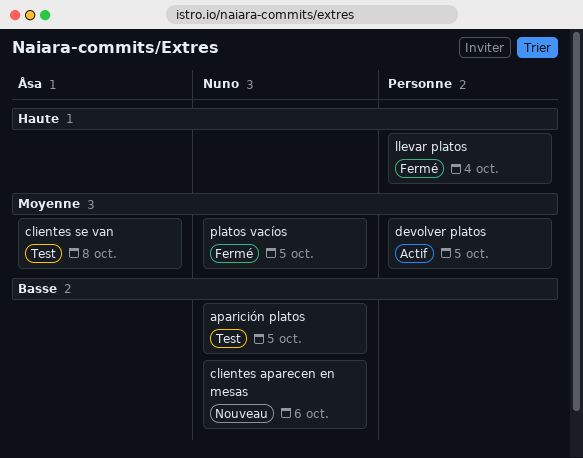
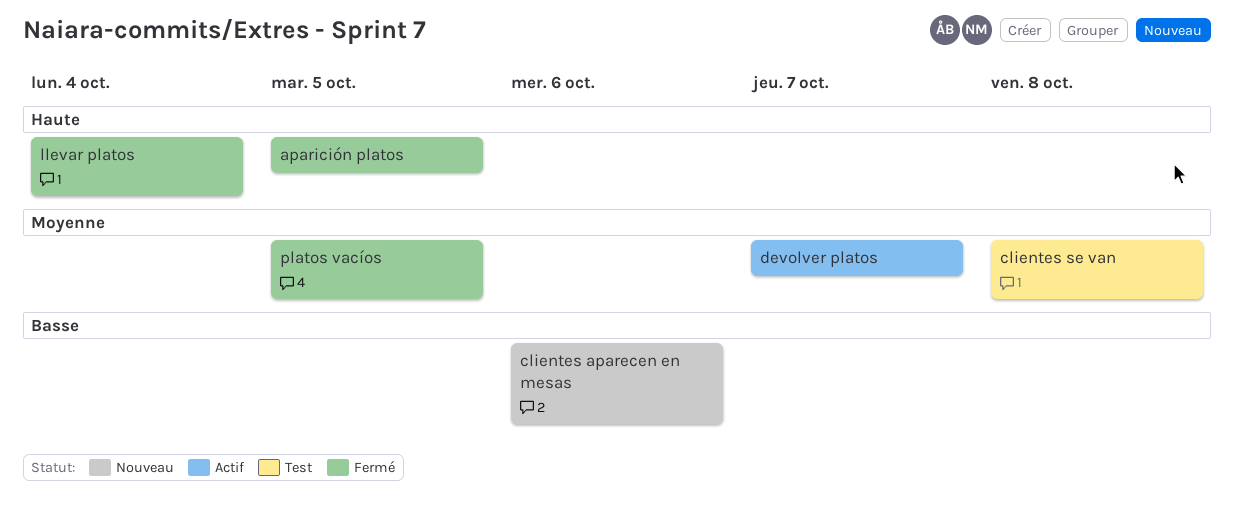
aparición platos, status: Test -> Fermé
aparición platos, priority: Basse -> Haute
devolver platos, due: Oct 5 -> Oct 7

